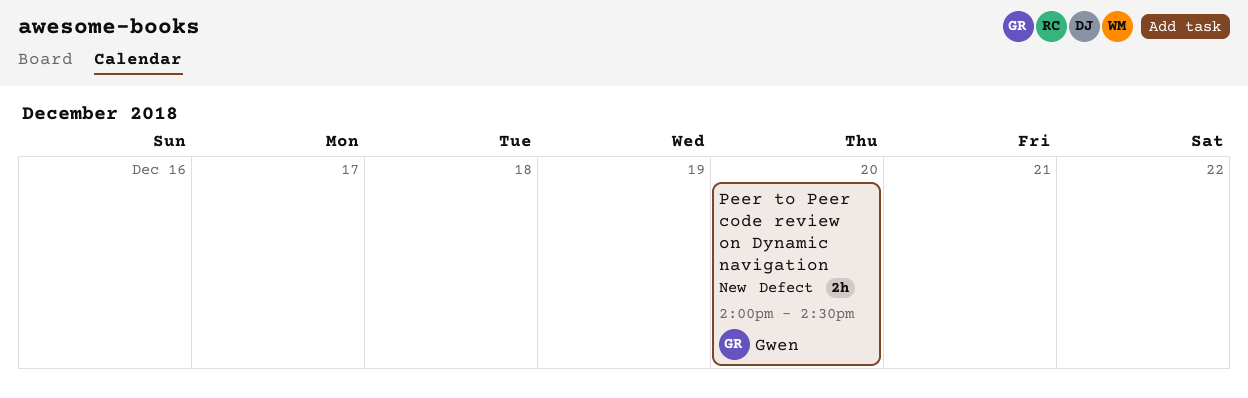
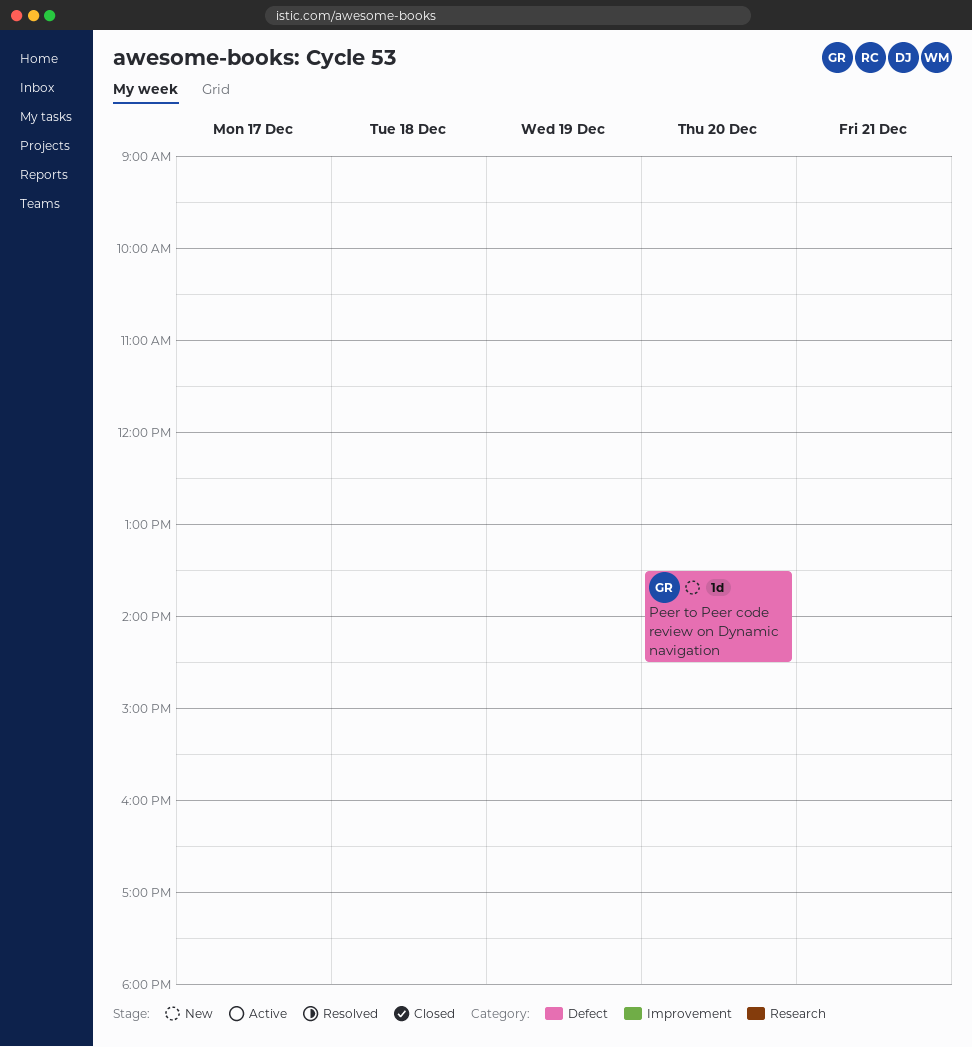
Peer to Peer code review on Dynamic navigation, estimate: 2h -> 1d
Peer to Peer code review on Dynamic navigation, begins: 14:00 -> 13:30

